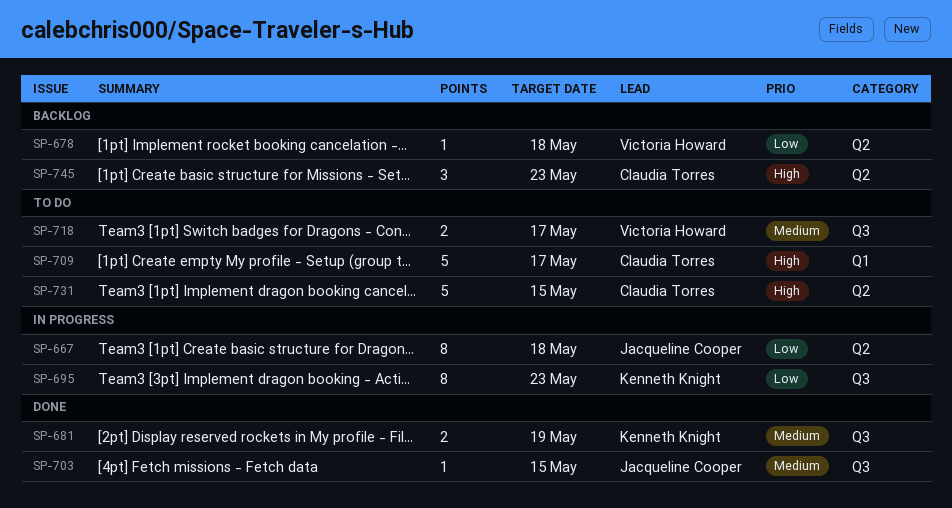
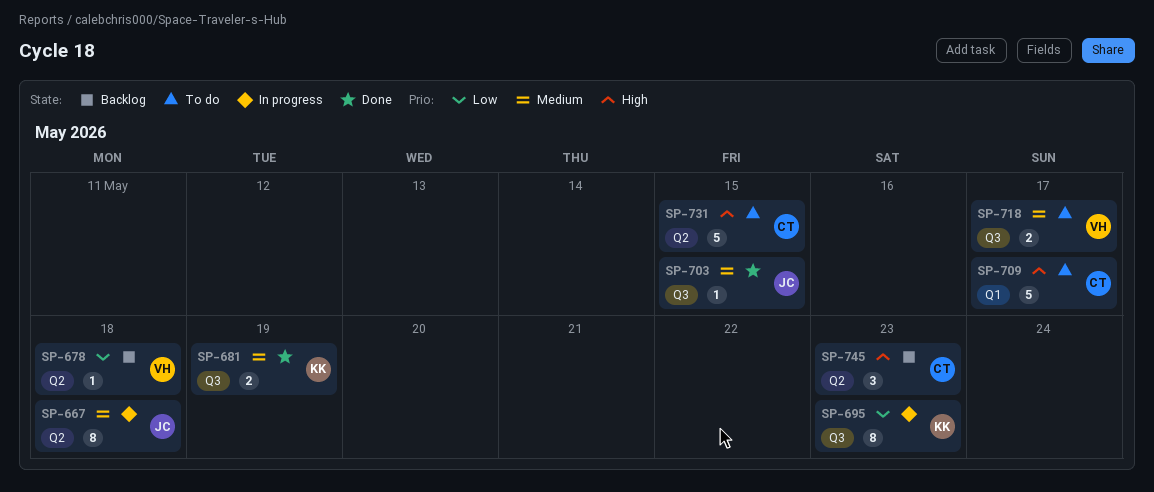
SP-667, priority: Low -> Medium

